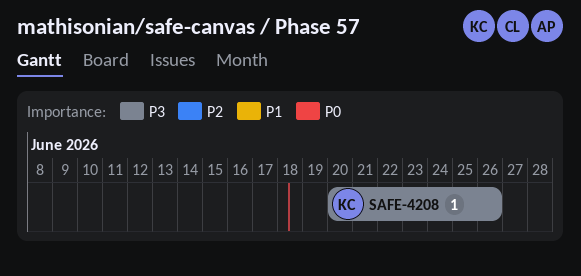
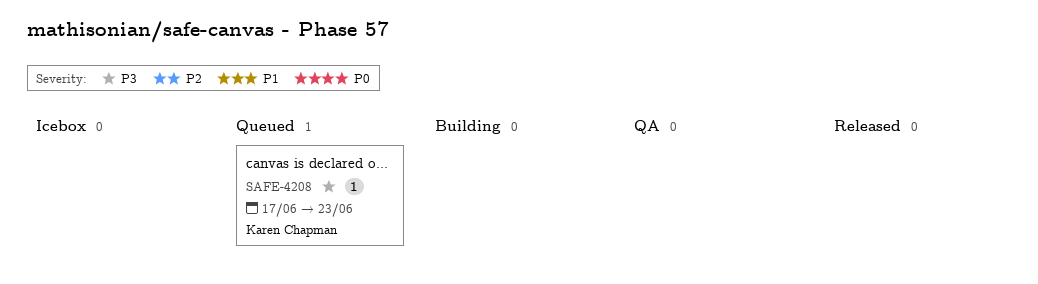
SAFE-4208, start: Jun 20 -> Jun 17
SAFE-4208, due: Jun 26 -> Jun 23

